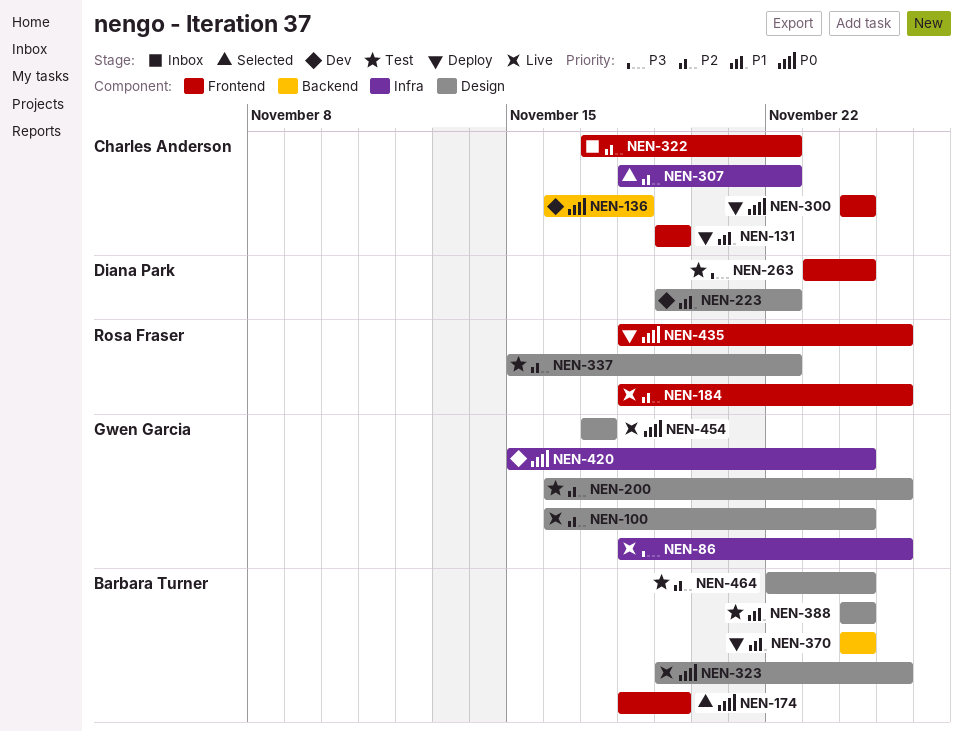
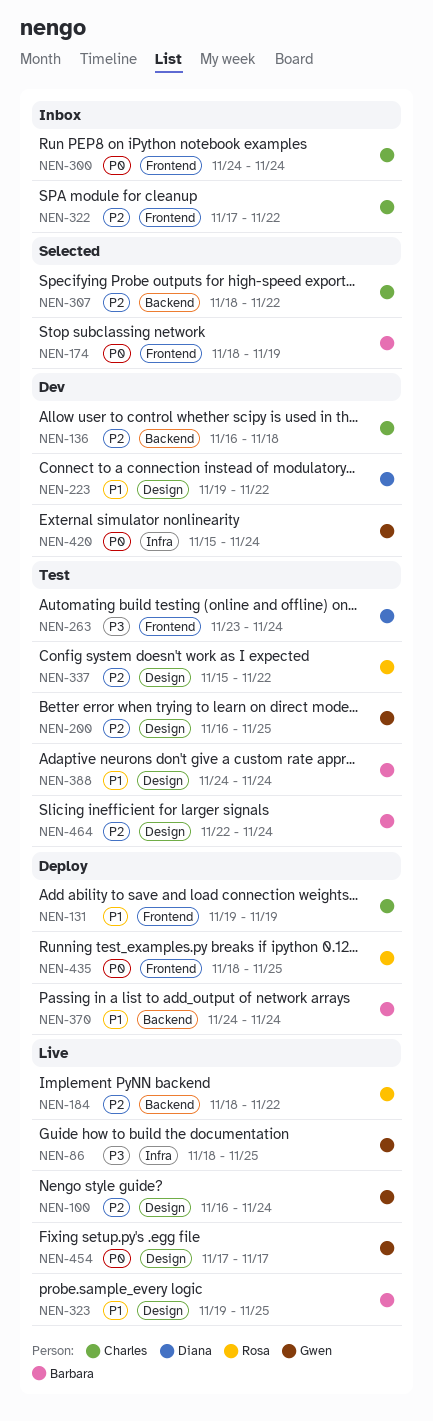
NEN-136, priority: P0 -> P2
NEN-184, label: Frontend -> Backend
NEN-184, due: Nov 25 -> Nov 22
NEN-300, status: Deploy -> Inbox
NEN-307, label: Infra -> Backend
NEN-323, priority: P0 -> P1

